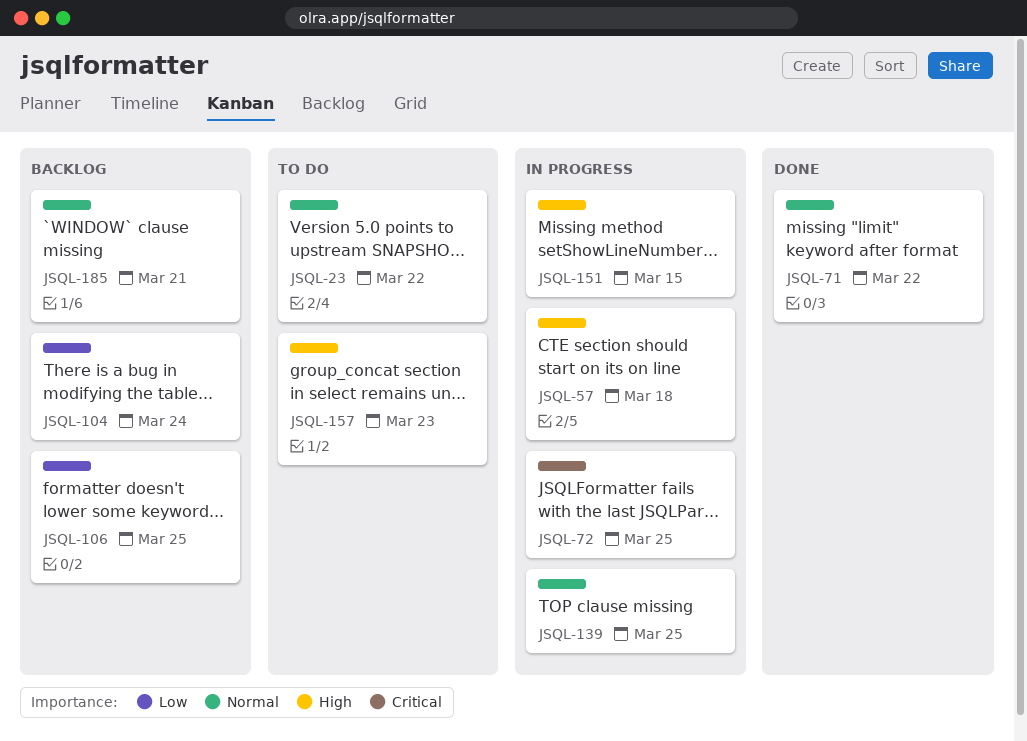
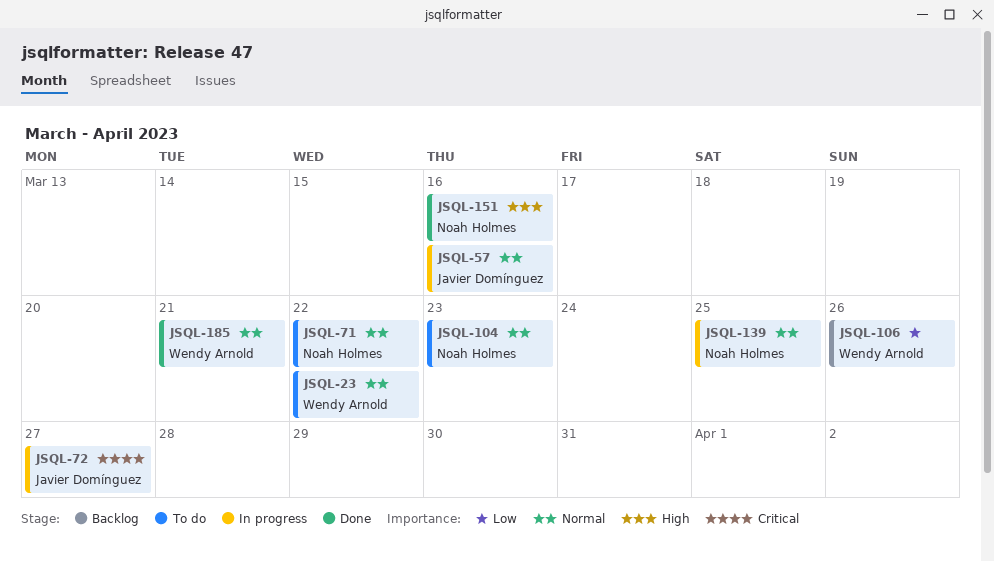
JSQL-57, priority: High -> Normal
JSQL-57, due: Mar 18 -> Mar 16
JSQL-71, status: Done -> To do
JSQL-72, due: Mar 25 -> Mar 27
JSQL-104, status: Backlog -> To do
JSQL-104, priority: Low -> Normal
JSQL-104, due: Mar 24 -> Mar 23
JSQL-106, due: Mar 25 -> Mar 26
JSQL-151, status: In progress -> Done
JSQL-151, due: Mar 15 -> Mar 16
JSQL-157: present -> none
JSQL-185, status: Backlog -> Done

